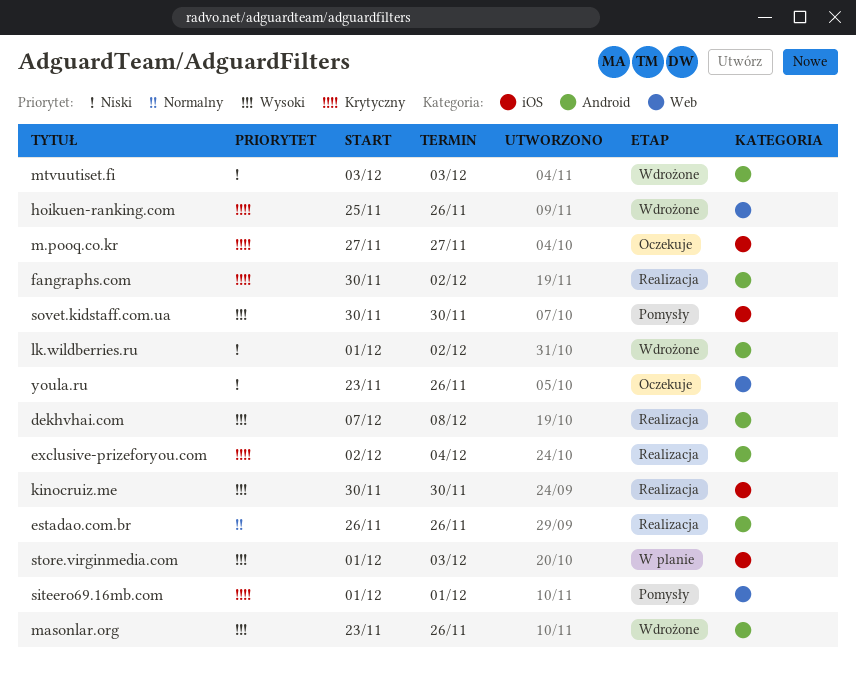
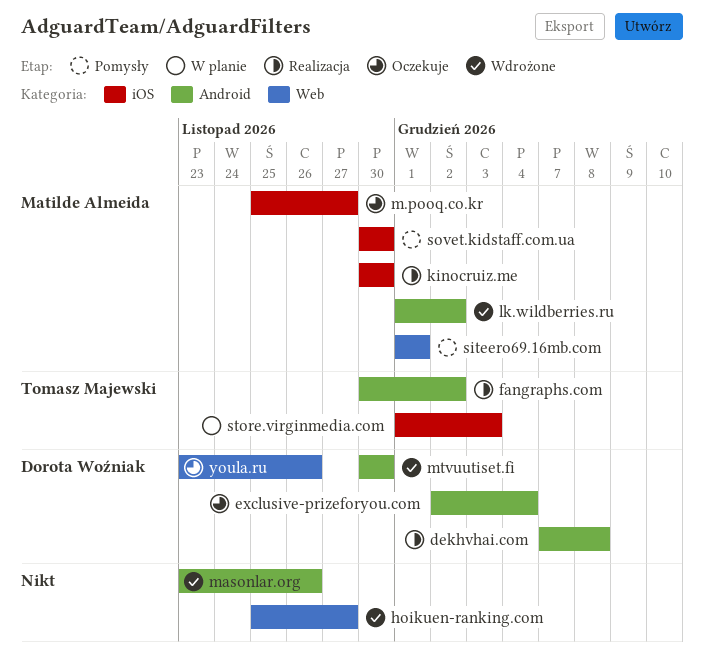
estadao.com.br: present -> none
exclusive-prizeforyou.com, status: Realizacja -> Oczekuje
hoikuen-ranking.com, due: Nov 26 -> Nov 27
m.pooq.co.kr, start: Nov 27 -> Nov 25
mtvuutiset.fi, start: Dec 3 -> Nov 30
mtvuutiset.fi, due: Dec 3 -> Nov 30

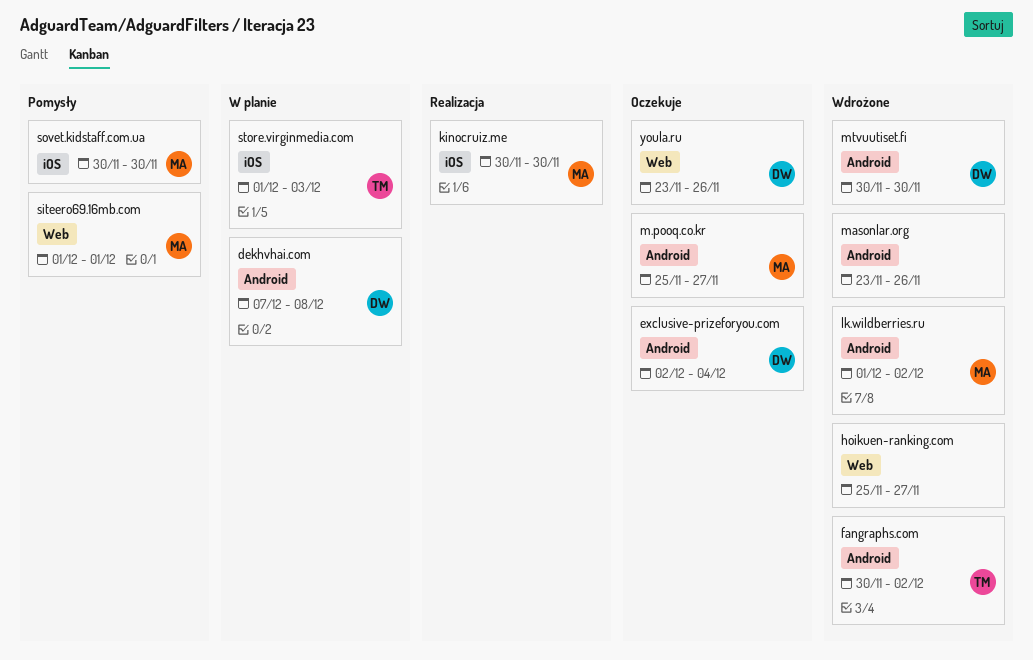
dekhvhai.com, status: Realizacja -> W planie
fangraphs.com, status: Realizacja -> Wdrożone
m.pooq.co.kr, label: iOS -> Android

